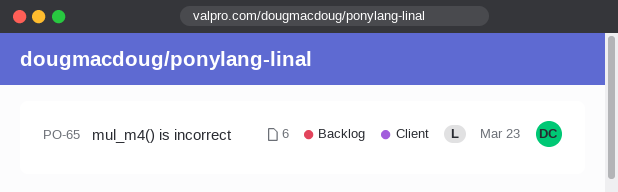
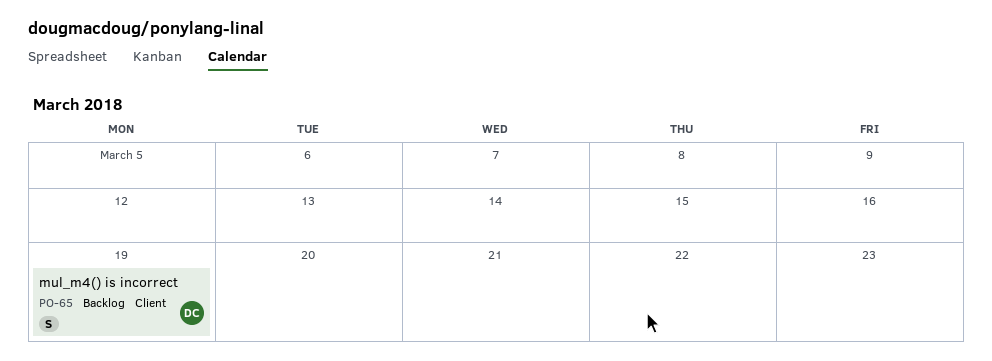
PO-65, estimate: L -> S
PO-65, due: Mar 23 -> Mar 19

